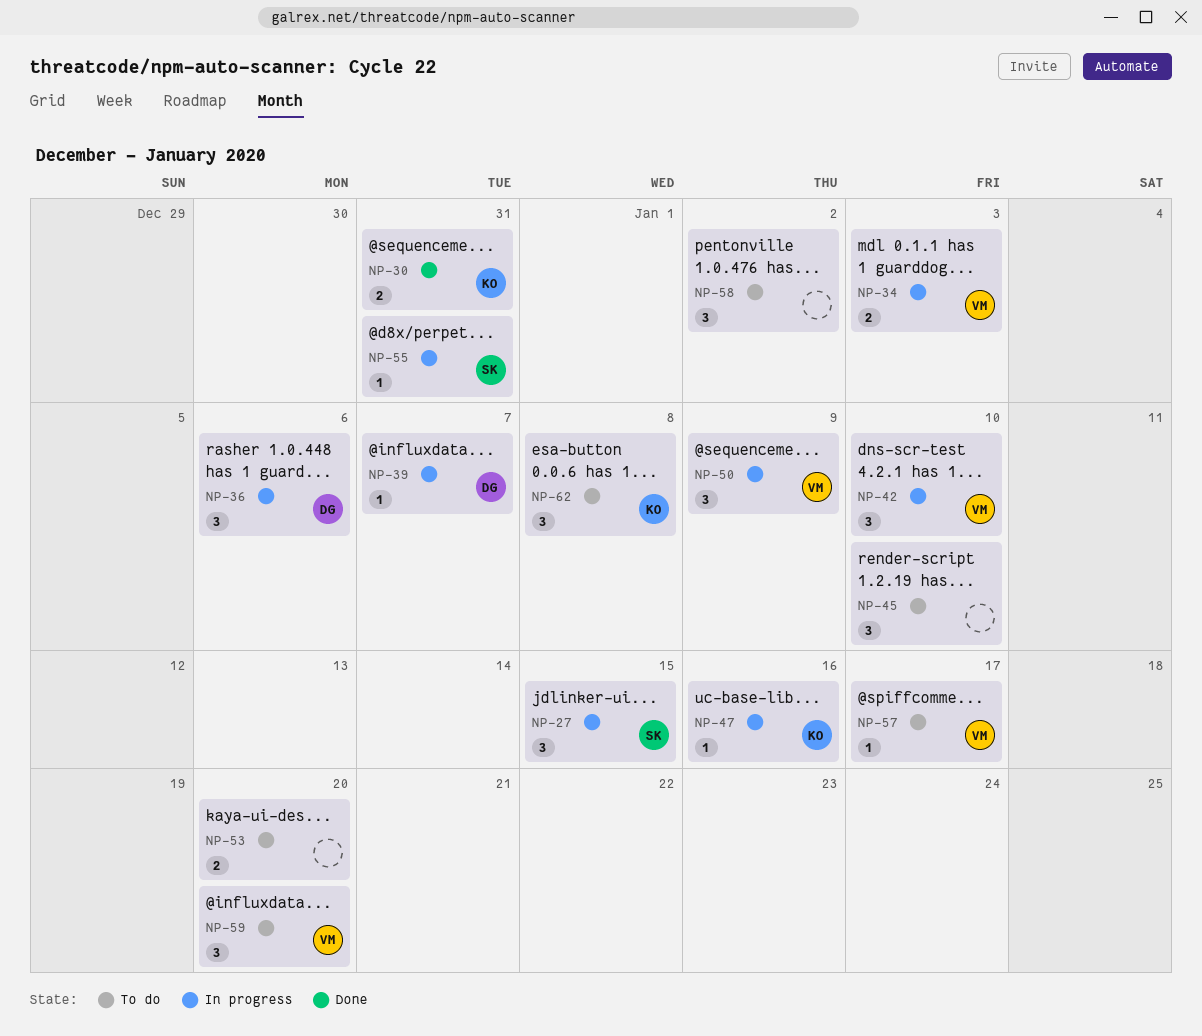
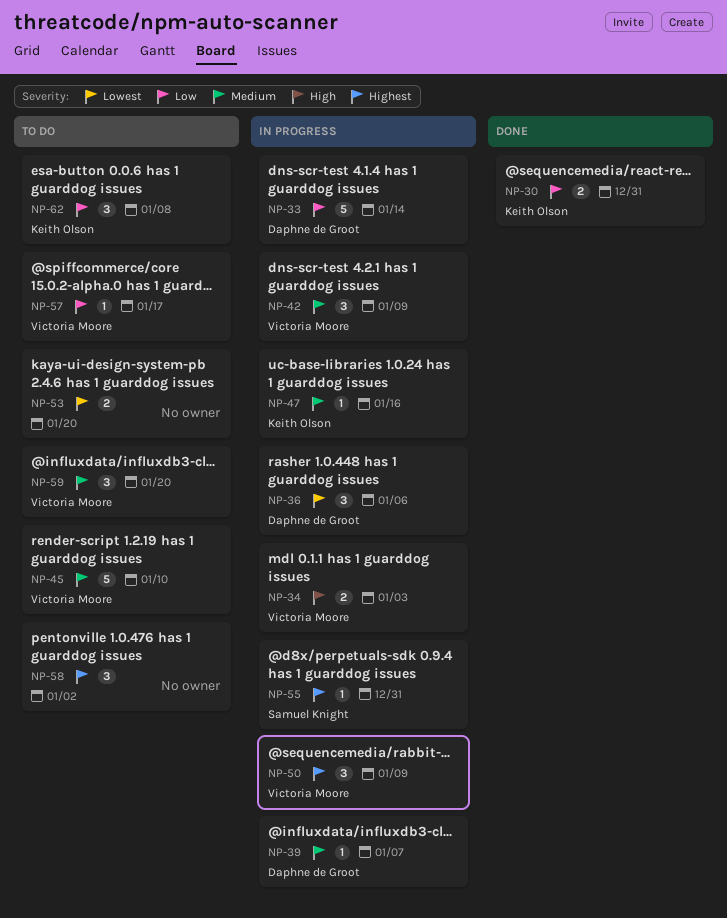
NP-27: present -> none
NP-33: none -> present
NP-42, due: Jan 10 -> Jan 9
NP-45, owner: none -> Victoria Moore
NP-45, estimate: 3 -> 5

